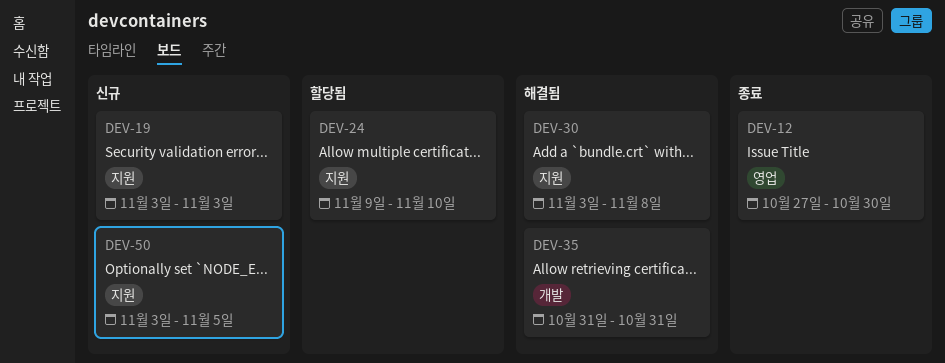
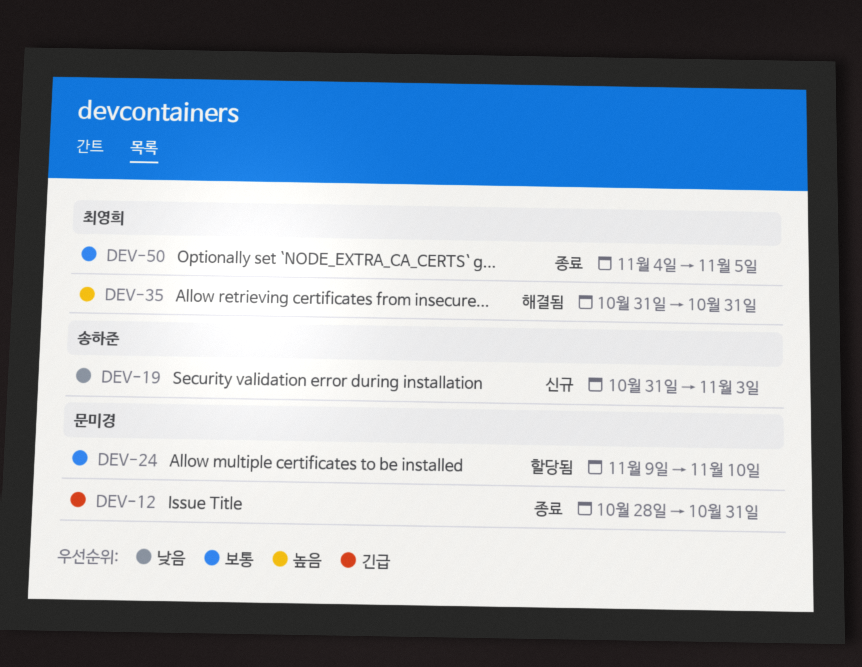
DEV-12, start: Oct 27 -> Oct 28
DEV-12, due: Oct 30 -> Oct 31
DEV-19, start: Nov 3 -> Oct 31
DEV-30: present -> none
DEV-50, status: 신규 -> 종료
DEV-50, start: Nov 3 -> Nov 4

